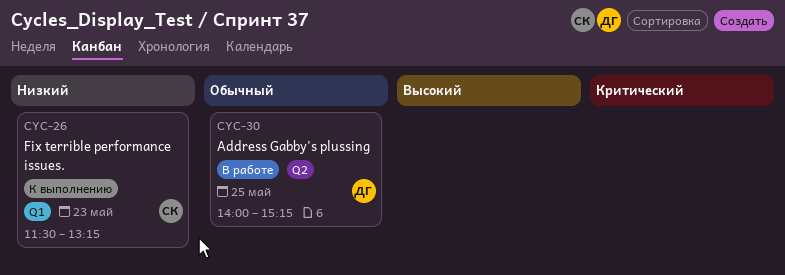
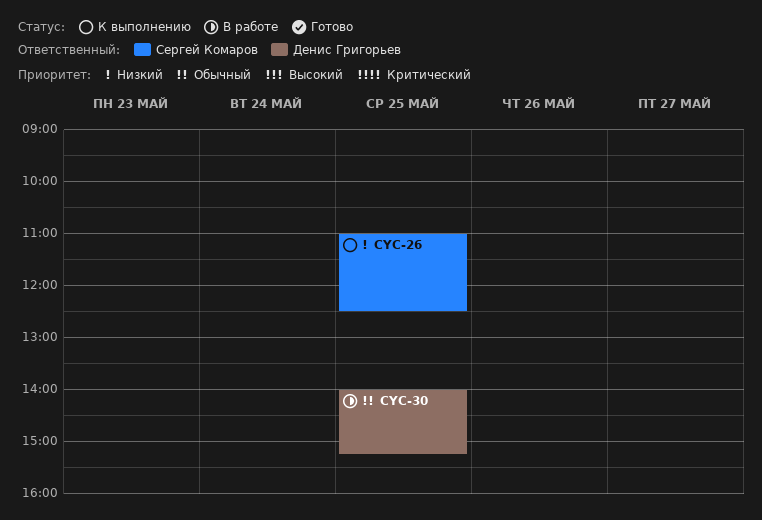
CYC-26, day: May 23 -> May 25
CYC-26, begins: 11:30 -> 11:00
CYC-26, ends: 13:15 -> 12:30

